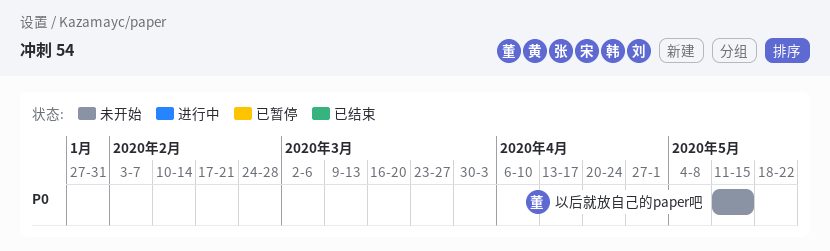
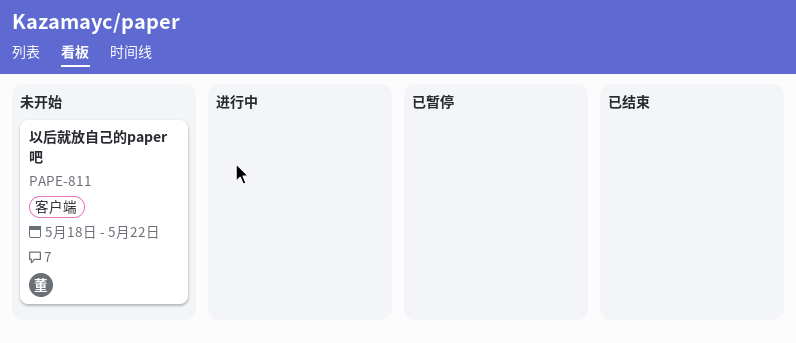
以后就放自己的paper吧, start: May 11 -> May 18
以后就放自己的paper吧, due: May 15 -> May 22

